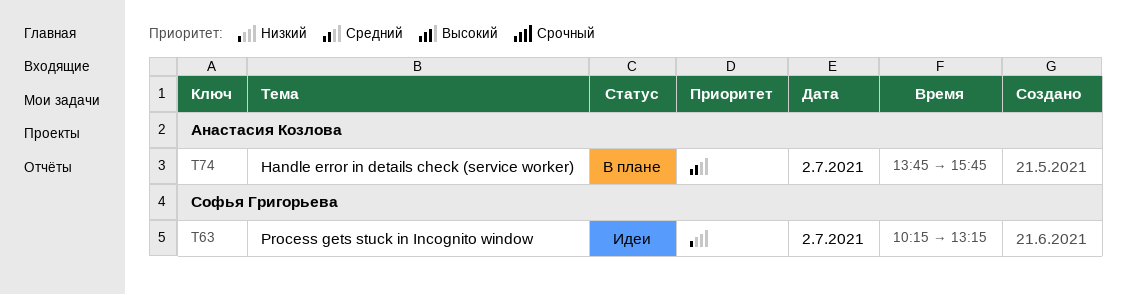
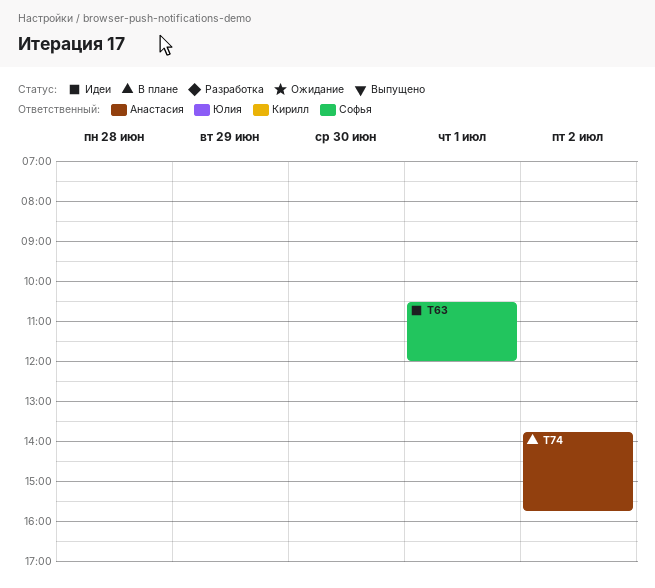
T63, day: Jul 2 -> Jul 1
T63, begins: 10:15 -> 10:30
T63, ends: 13:15 -> 12:00

